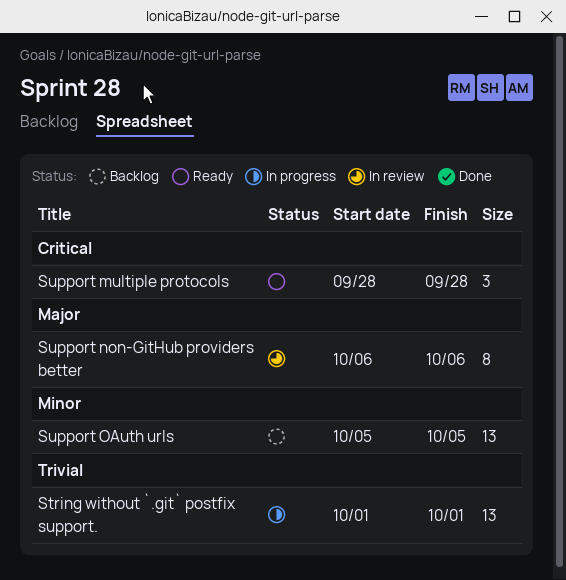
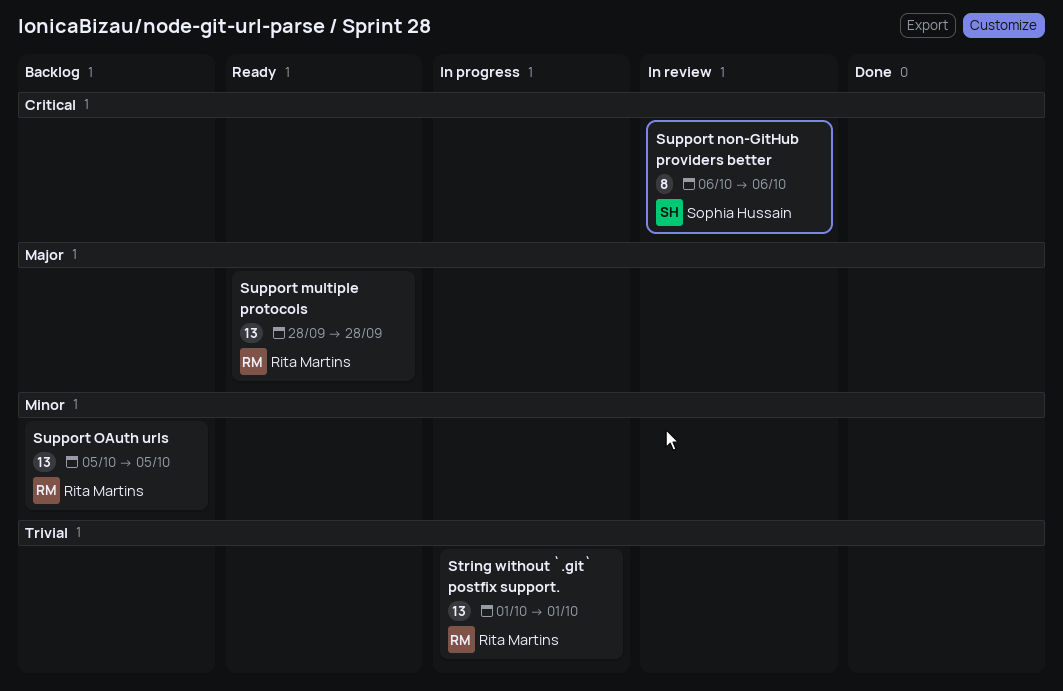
Support multiple protocols, priority: Critical -> Major
Support multiple protocols, estimate: 3 -> 13
Support non-GitHub providers better, priority: Major -> Critical

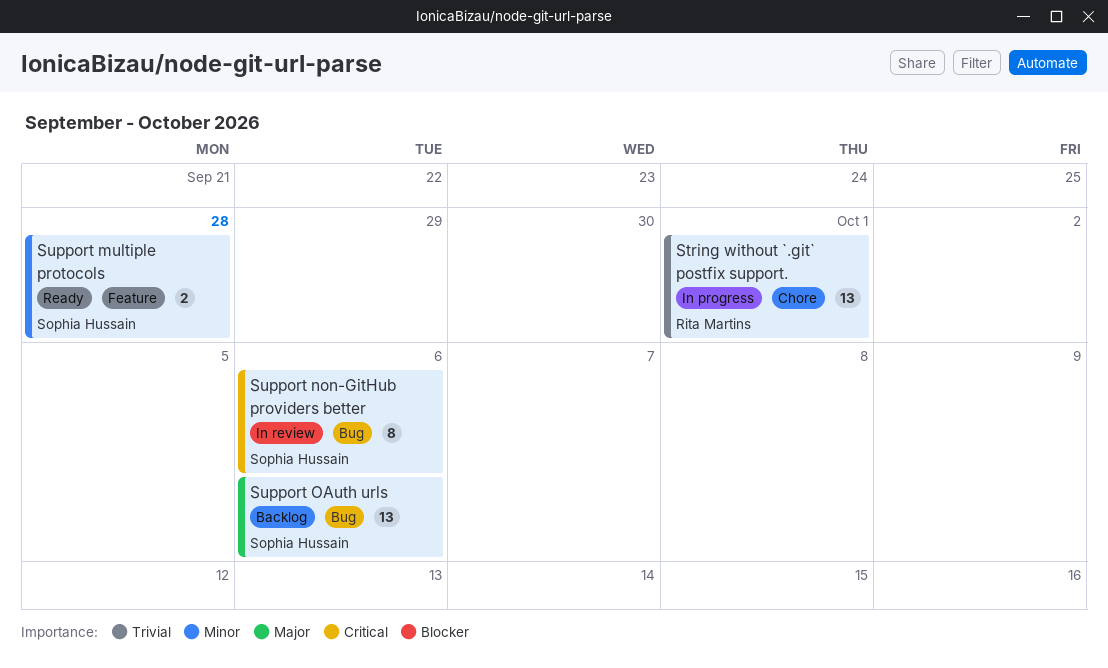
Support multiple protocols, owner: Rita Martins -> Sophia Hussain
Support multiple protocols, priority: Major -> Minor
Support multiple protocols, estimate: 13 -> 2
Support OAuth urls, owner: Rita Martins -> Sophia Hussain
Support OAuth urls, priority: Minor -> Major
Support OAuth urls, due: Oct 5 -> Oct 6

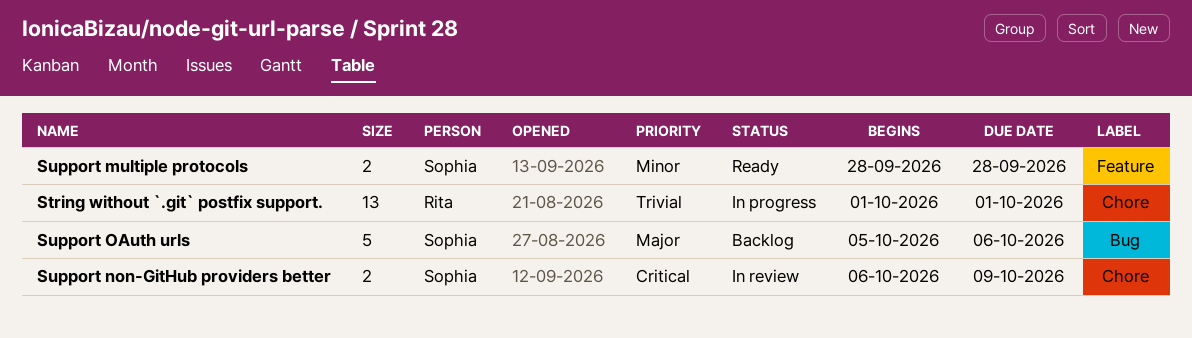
Support non-GitHub providers better, label: Bug -> Chore
Support non-GitHub providers better, estimate: 8 -> 2
Support non-GitHub providers better, due: Oct 6 -> Oct 9
Support OAuth urls, estimate: 13 -> 5

